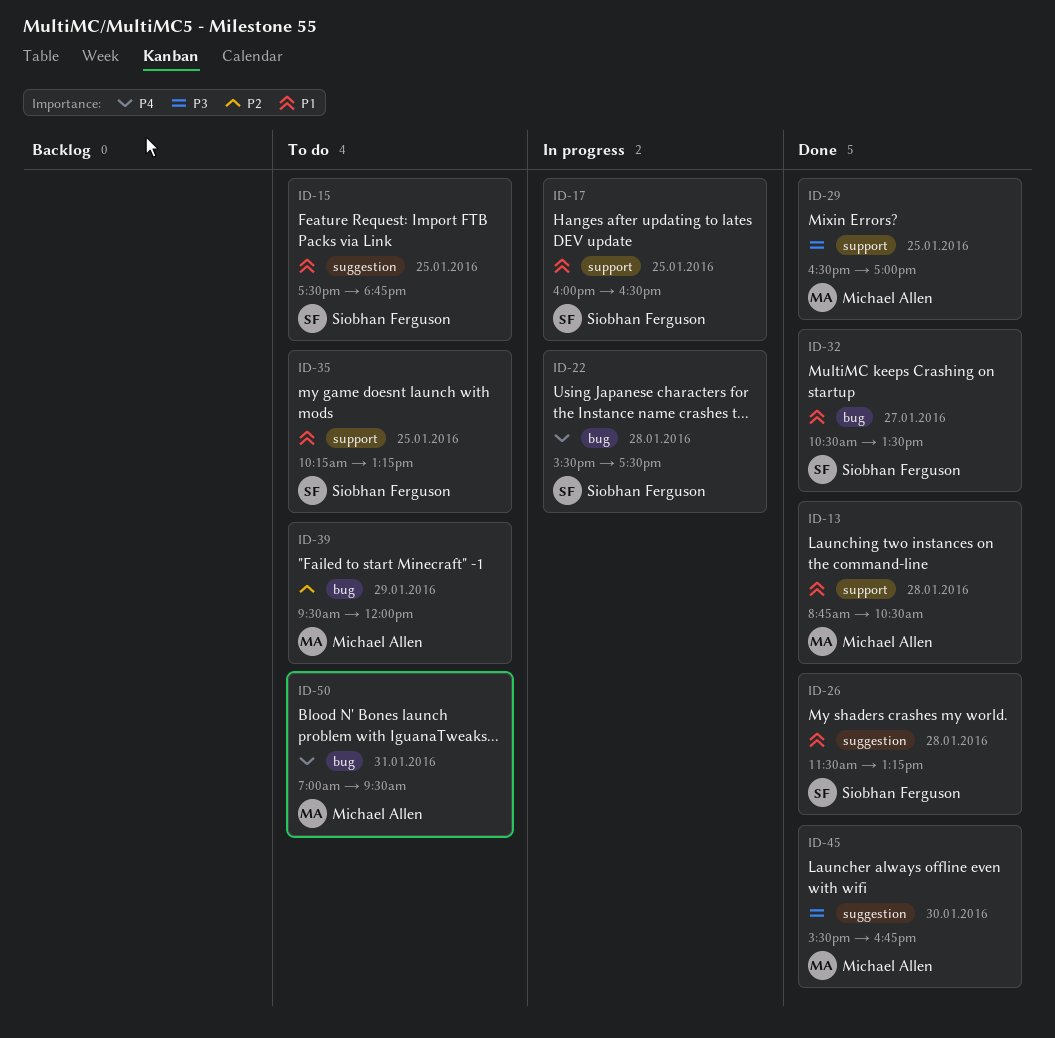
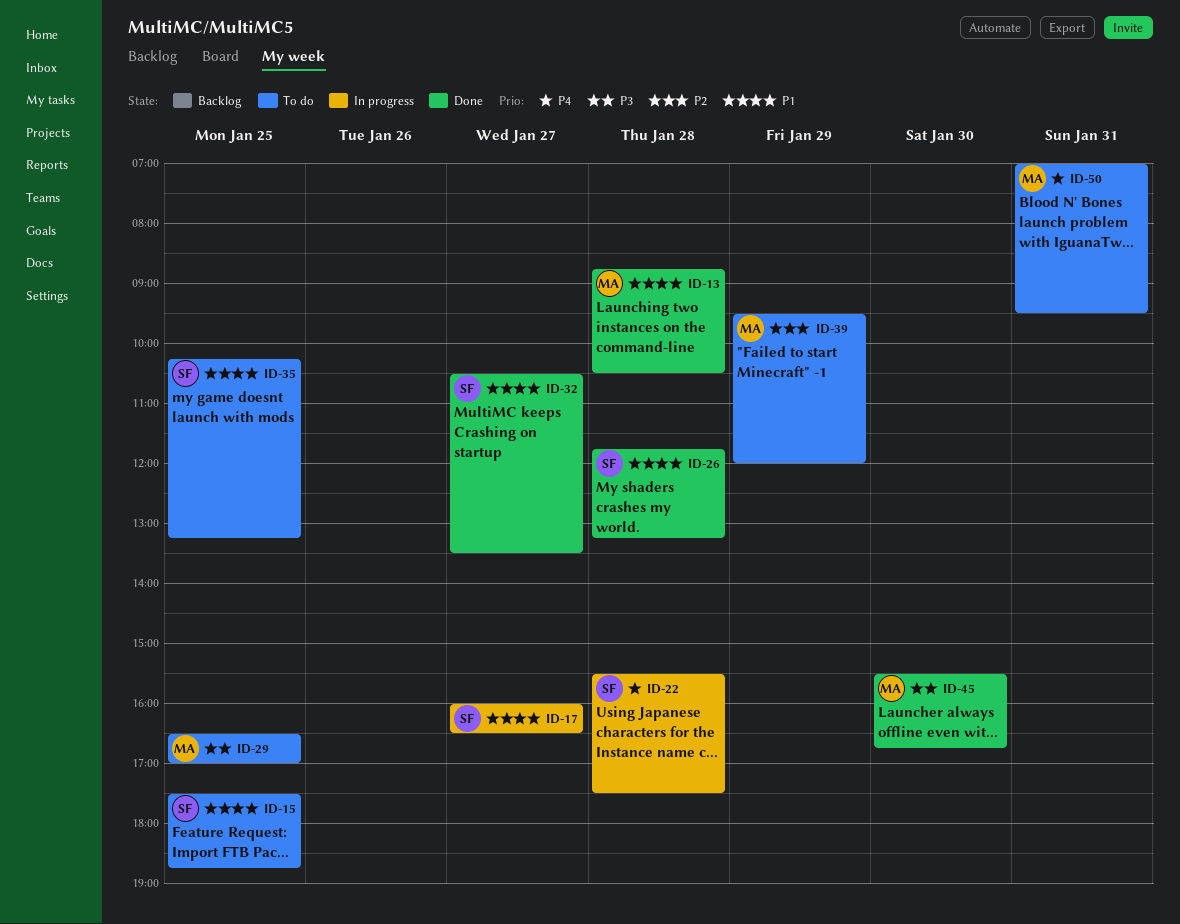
ID-17, day: Jan 25 -> Jan 27
ID-26, begins: 11:30 -> 11:45
ID-29, status: Done -> To do

